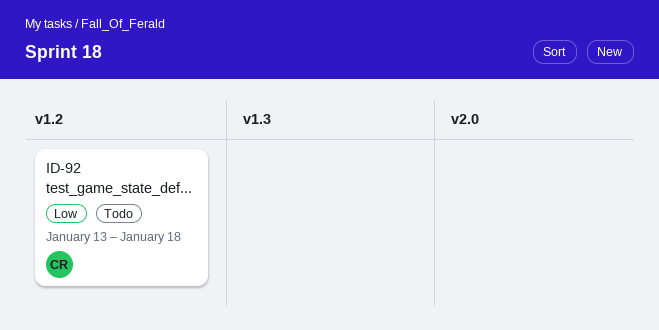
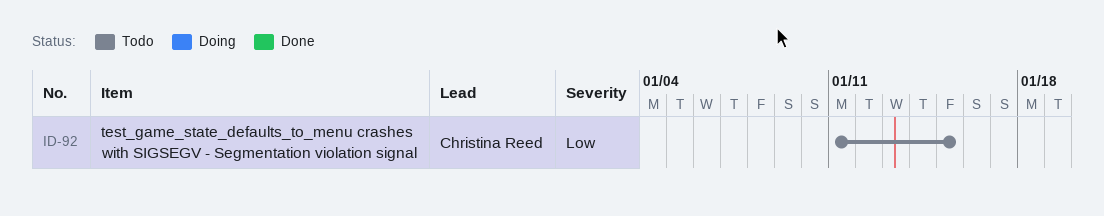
ID-92, start: Jan 13 -> Jan 11
ID-92, due: Jan 18 -> Jan 15

